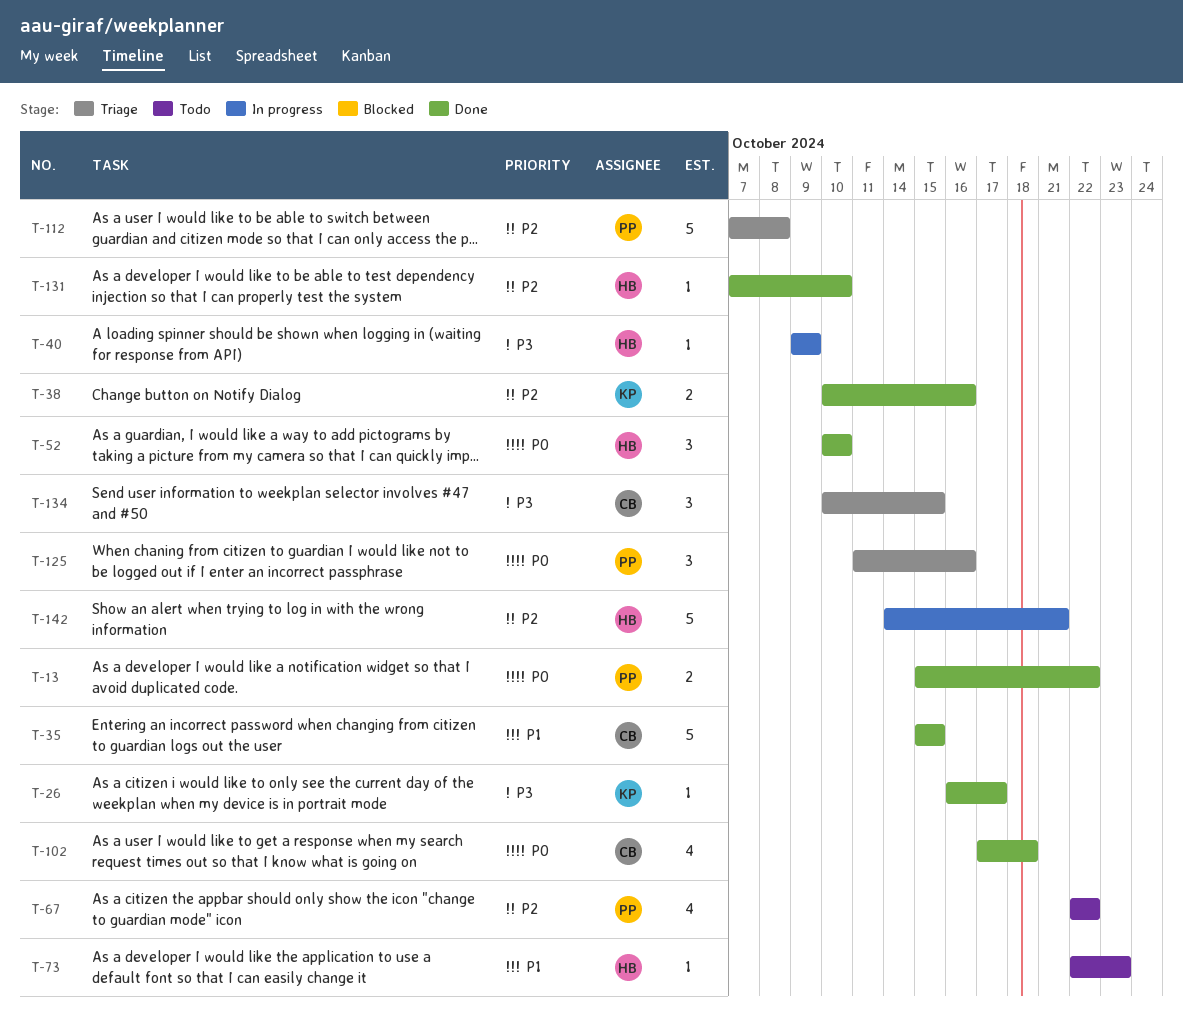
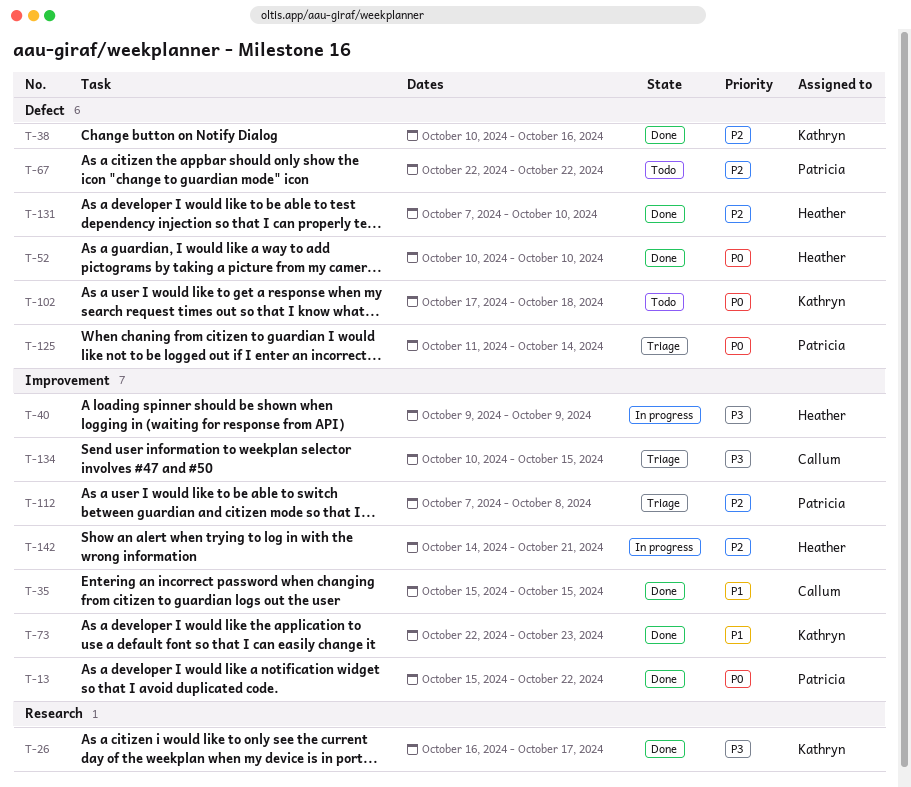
T-73, status: Todo -> Done
T-73, owner: Heather -> Kathryn
T-102, status: Done -> Todo
T-102, owner: Callum -> Kathryn
T-125, due: Oct 16 -> Oct 14

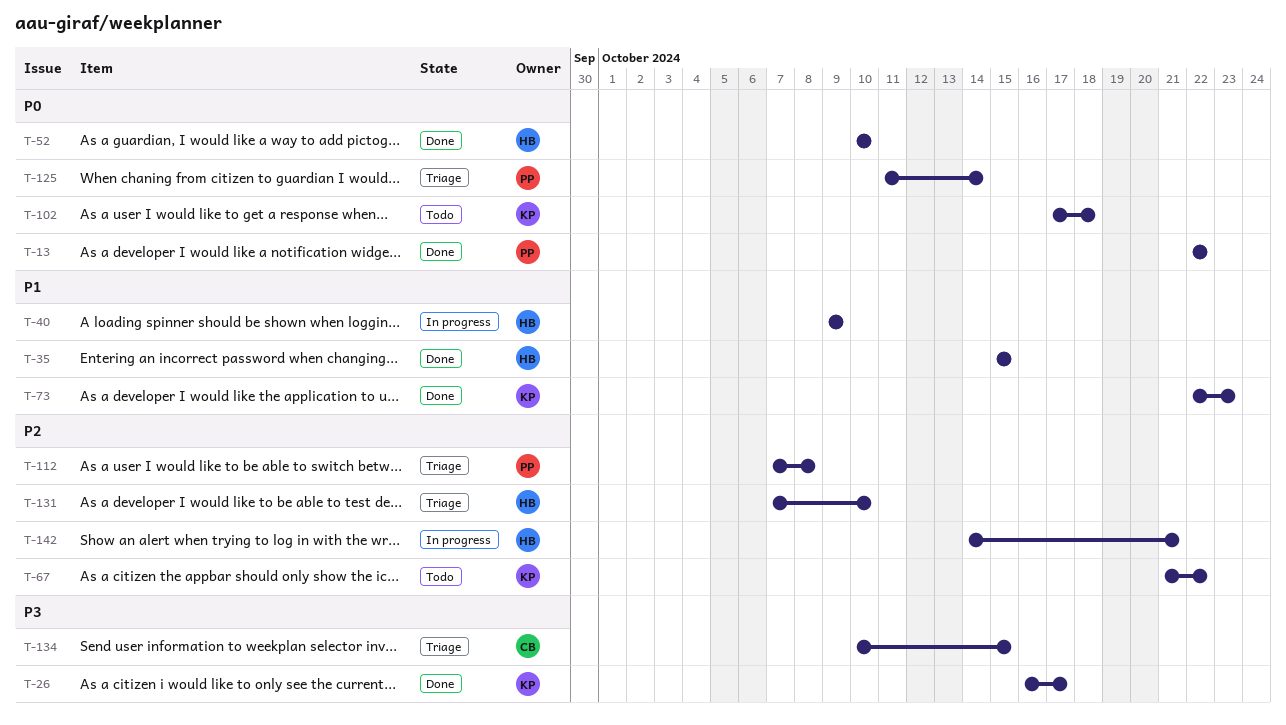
T-13, start: Oct 15 -> Oct 22
T-35, owner: Callum -> Heather
T-38: present -> none
T-40, priority: P3 -> P1
T-67, owner: Patricia -> Kathryn
T-67, start: Oct 22 -> Oct 21
T-131, status: Done -> Triage

